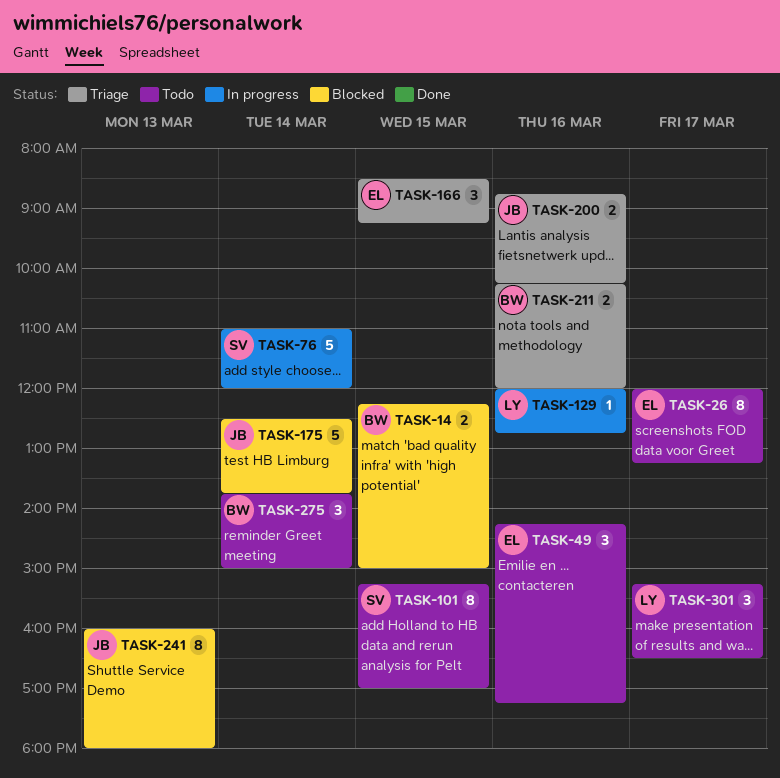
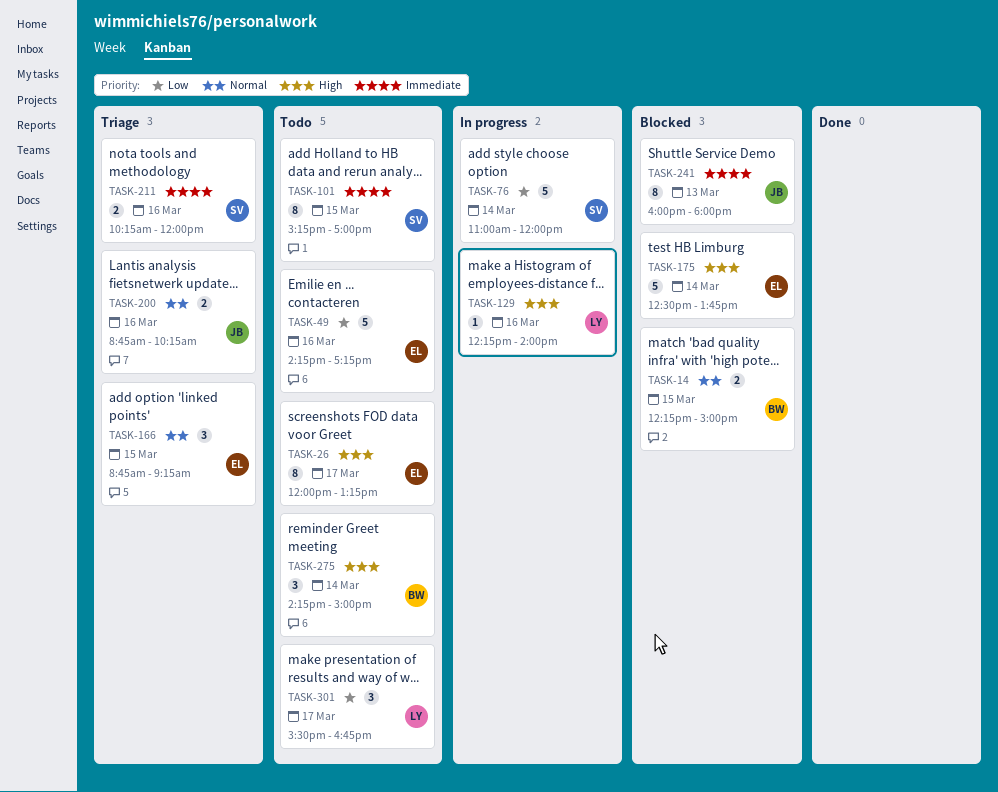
TASK-49, estimate: 3 -> 5
TASK-129, begins: 12:00 -> 12:15
TASK-129, ends: 12:45 -> 14:00
TASK-166, begins: 08:30 -> 08:45
TASK-175, owner: JB -> EL
TASK-211, owner: BW -> SV
TASK-275, begins: 13:45 -> 14:15
TASK-301, begins: 15:15 -> 15:30
TASK-301, ends: 16:30 -> 16:45

